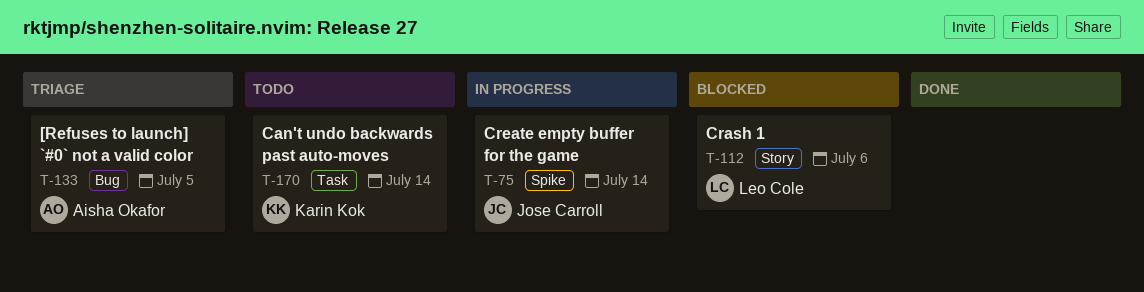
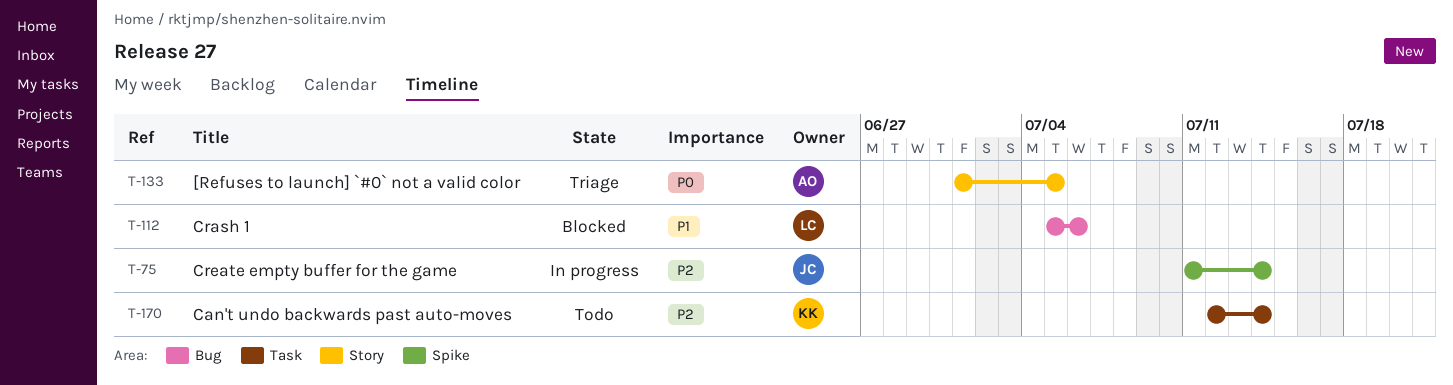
T-112, label: Story -> Bug
T-133, label: Bug -> Story

